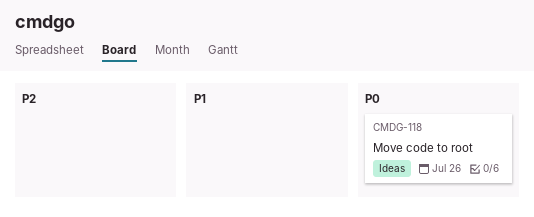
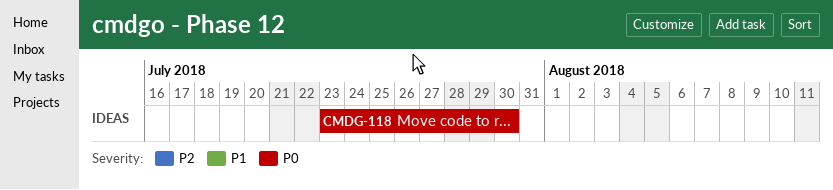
CMDG-118, due: Jul 26 -> Jul 30

